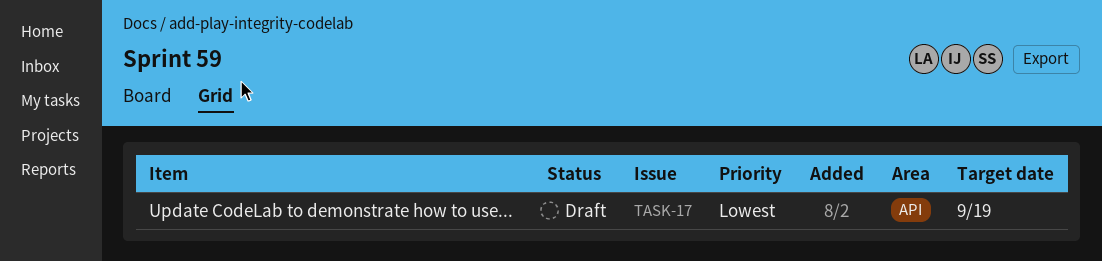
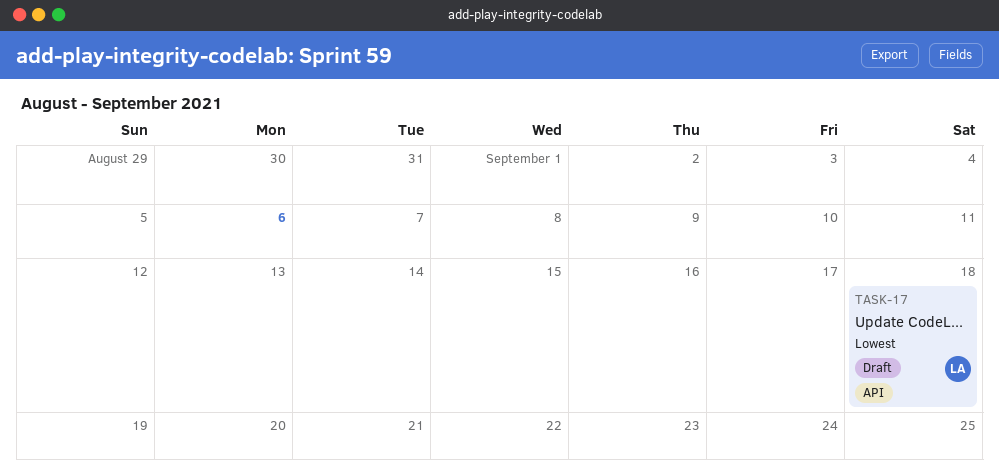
TASK-17, due: Sep 19 -> Sep 18

